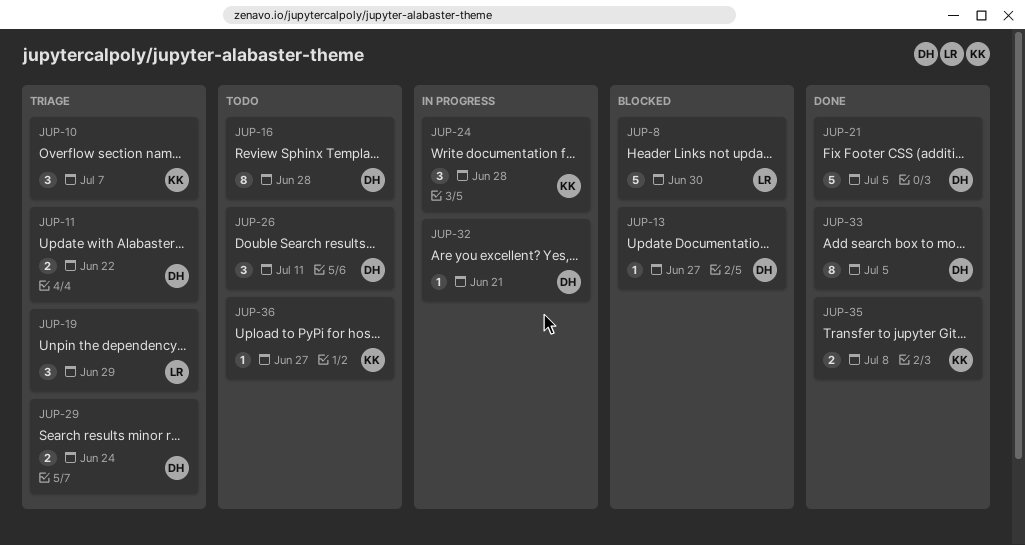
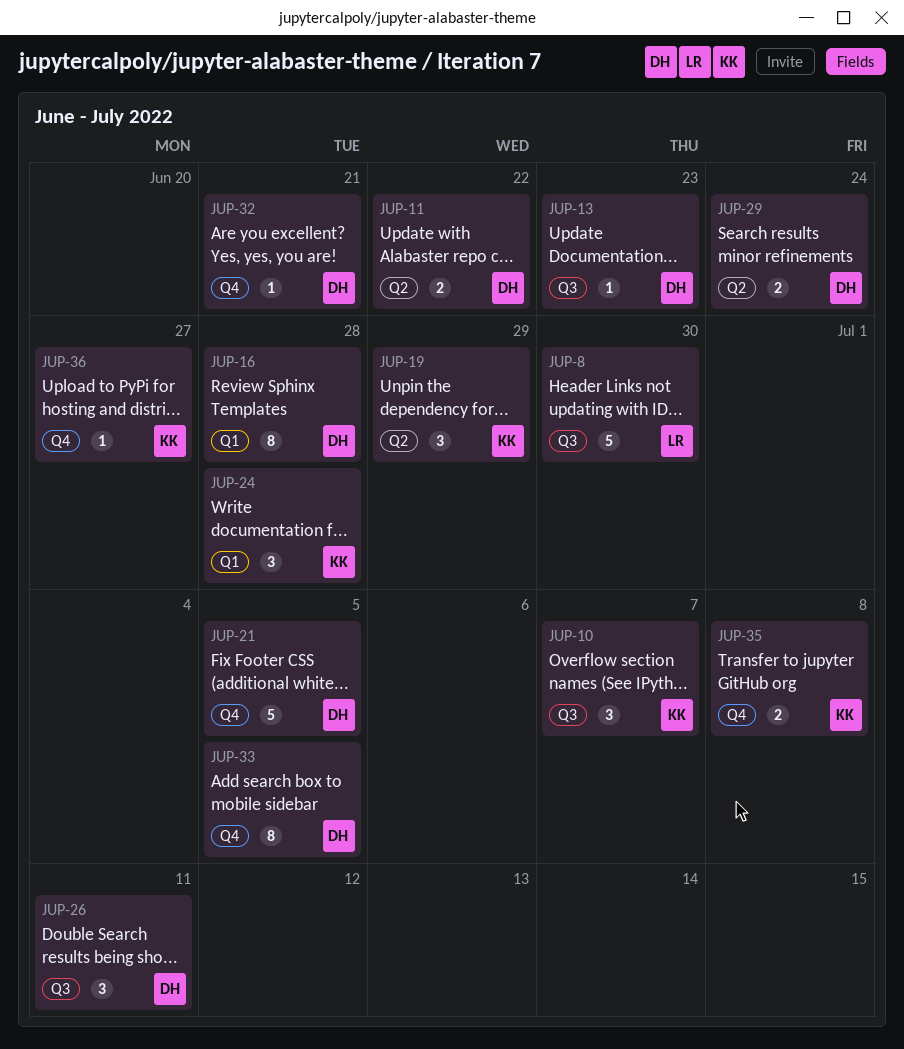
JUP-13, due: Jun 27 -> Jun 23
JUP-19, owner: LR -> KK

